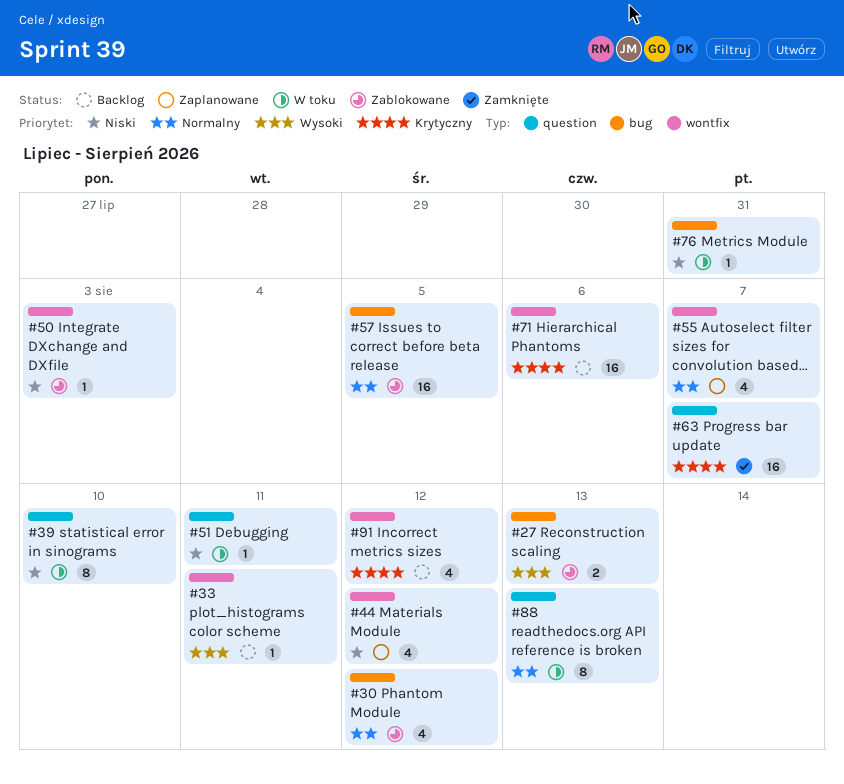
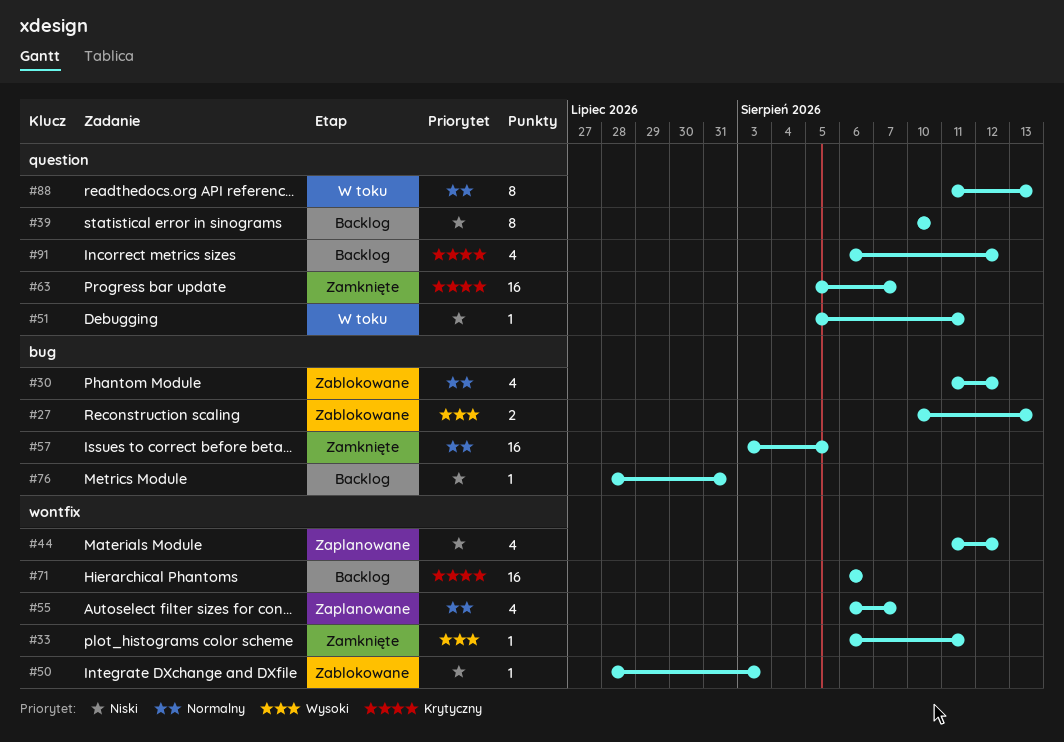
#33, status: Backlog -> Zamknięte
#39, status: W toku -> Backlog
#57, status: Zablokowane -> Zamknięte
#76, status: W toku -> Backlog
#91, label: wontfix -> question

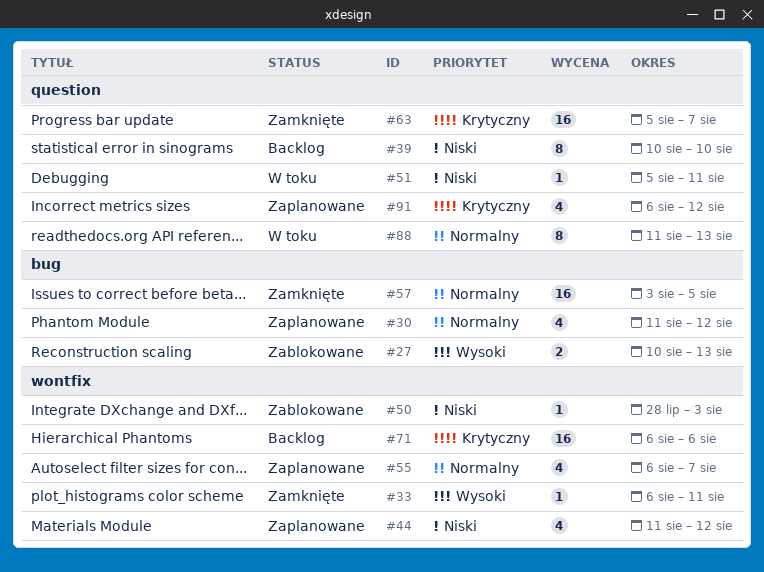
#30, status: Zablokowane -> Zaplanowane
#76: present -> none
#91, status: Backlog -> Zaplanowane

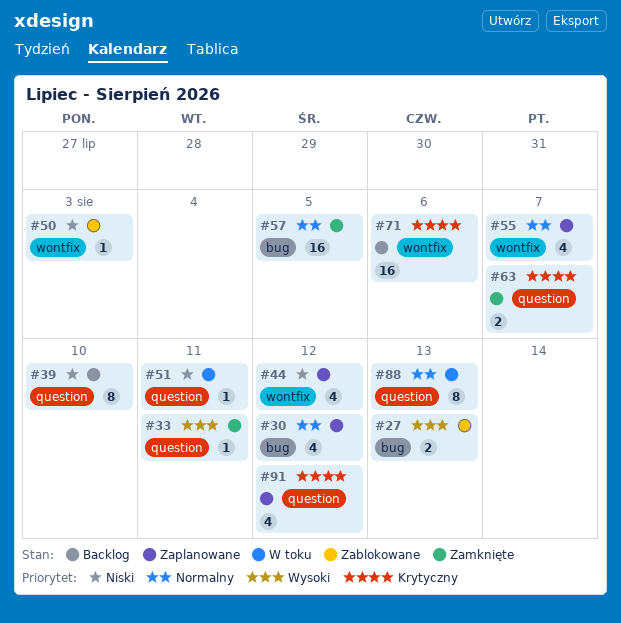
#33, label: wontfix -> question
#63, estimate: 16 -> 2

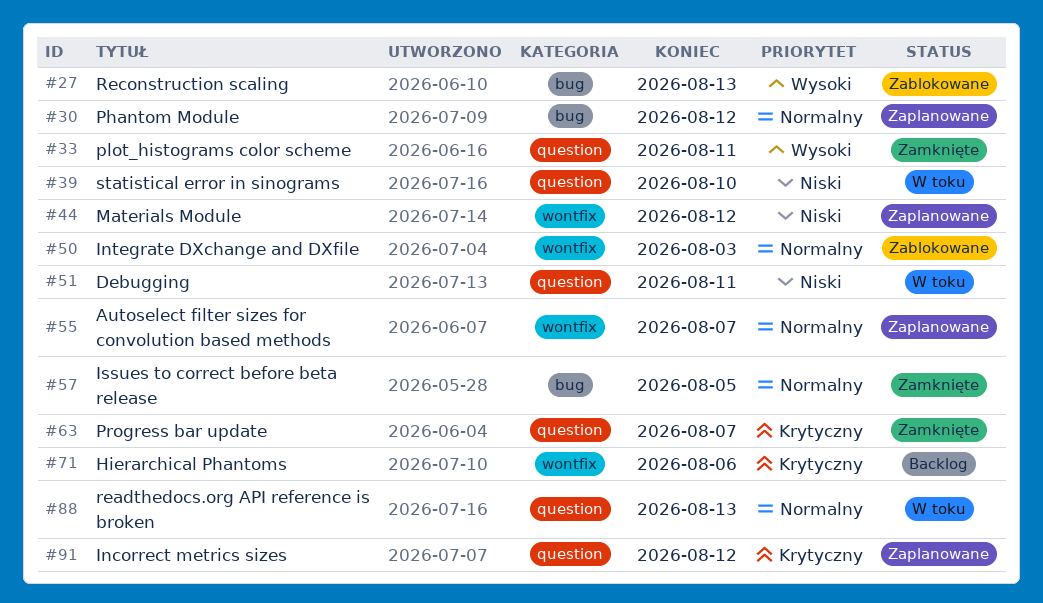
#39, status: Backlog -> W toku
#50, priority: Niski -> Normalny

